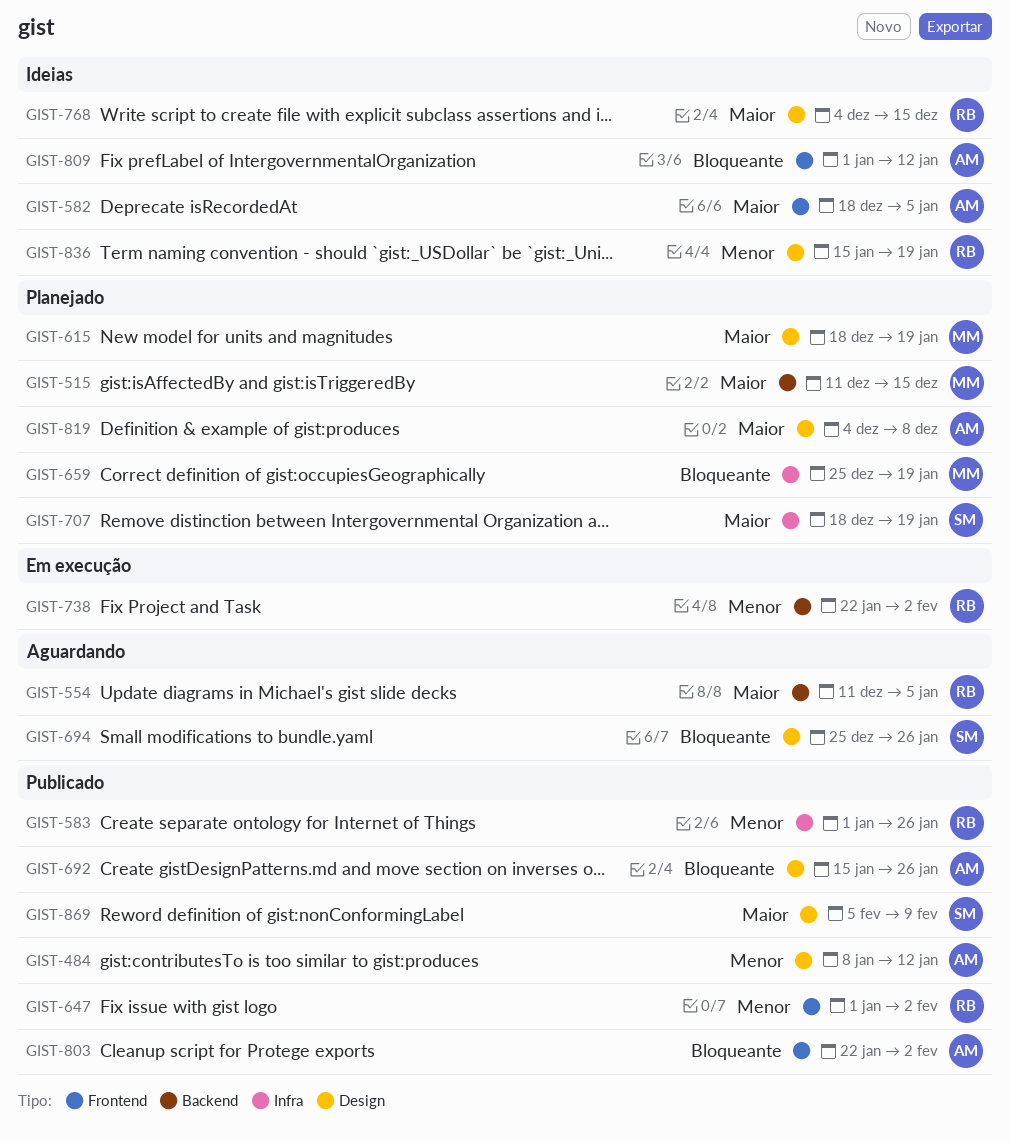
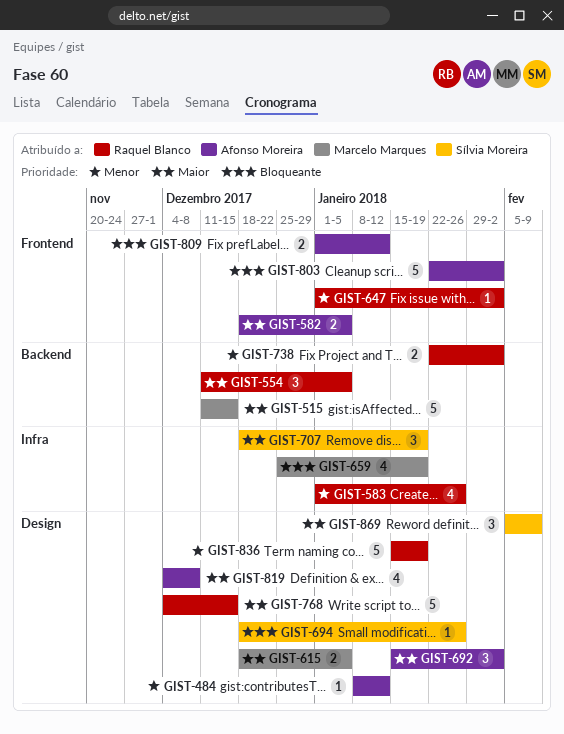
GIST-615, due: Jan 19 -> Jan 5
GIST-692, priority: Bloqueante -> Maior
GIST-692, due: Jan 26 -> Feb 2
GIST-694, start: Dec 25 -> Dec 18

